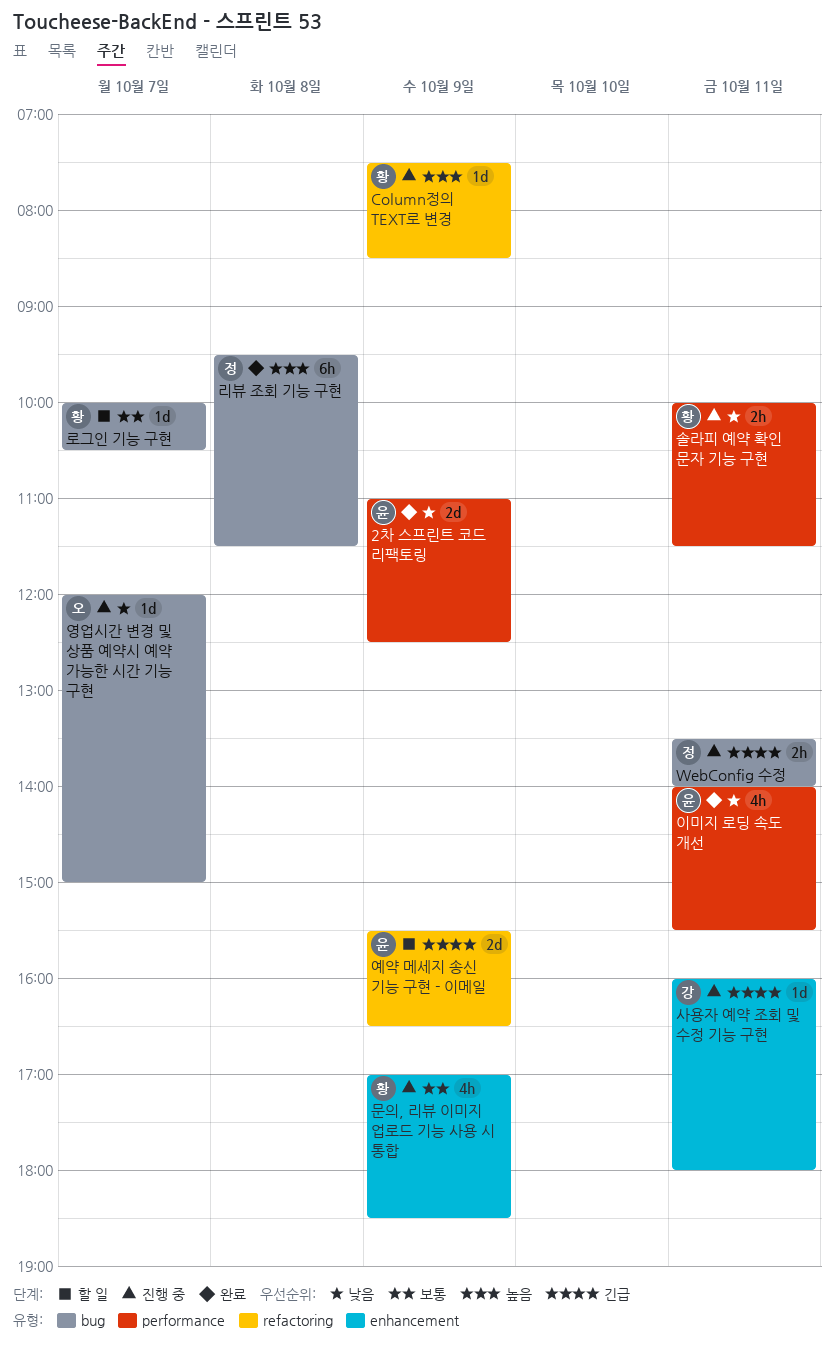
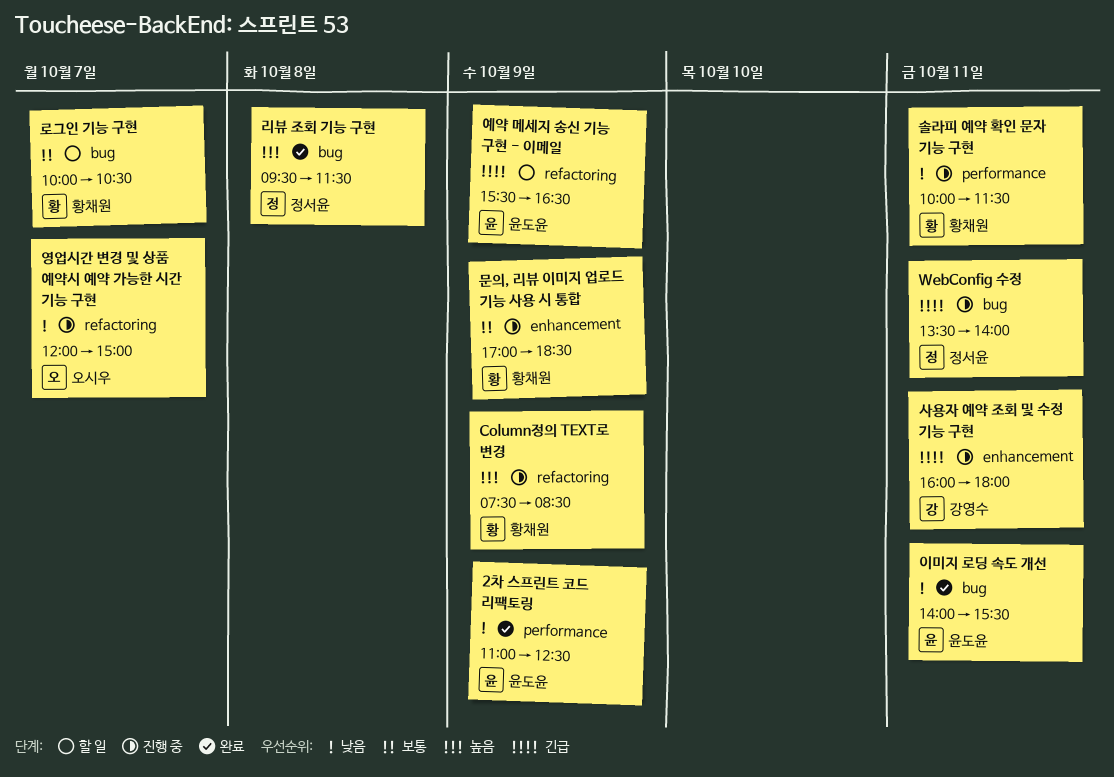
영업시간 변경 및 상품 예약시 예약 가능한 시간 기능 구현, label: bug -> refactoring
이미지 로딩 속도 개선, label: performance -> bug

